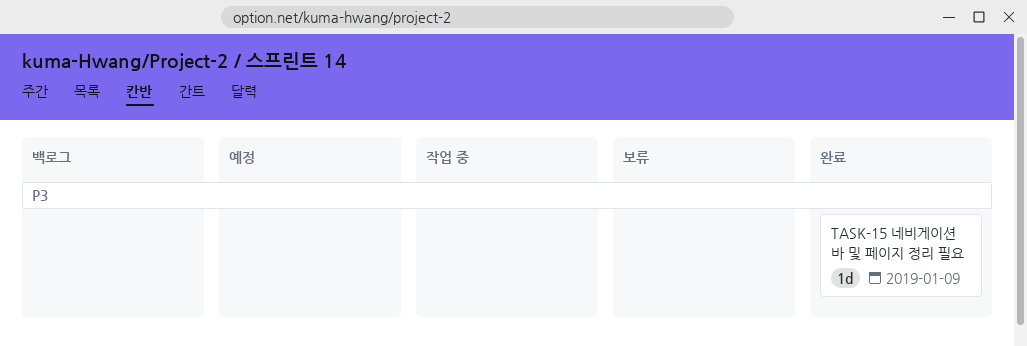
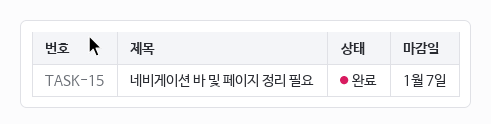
TASK-15, due: Jan 9 -> Jan 7

